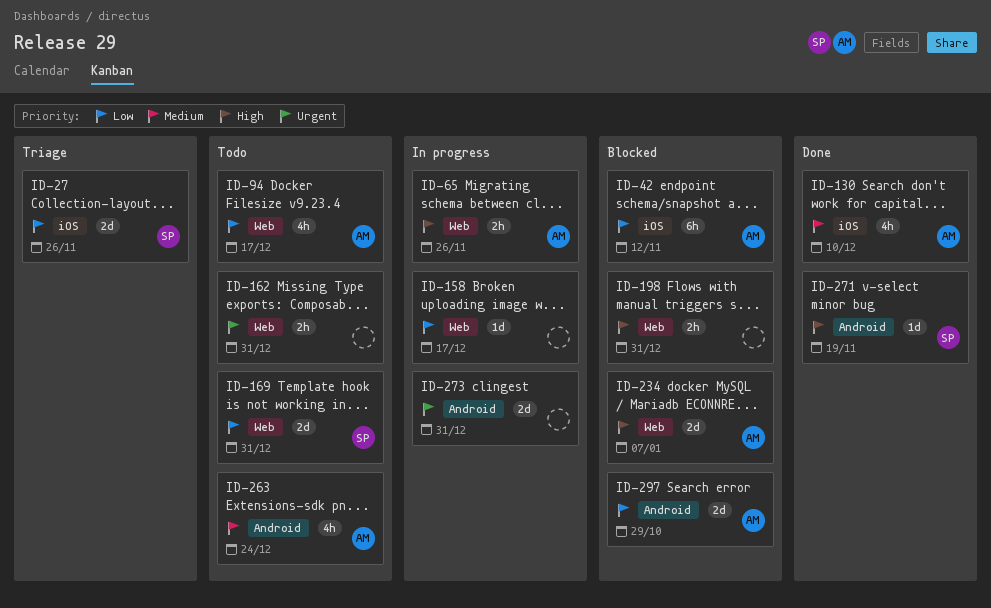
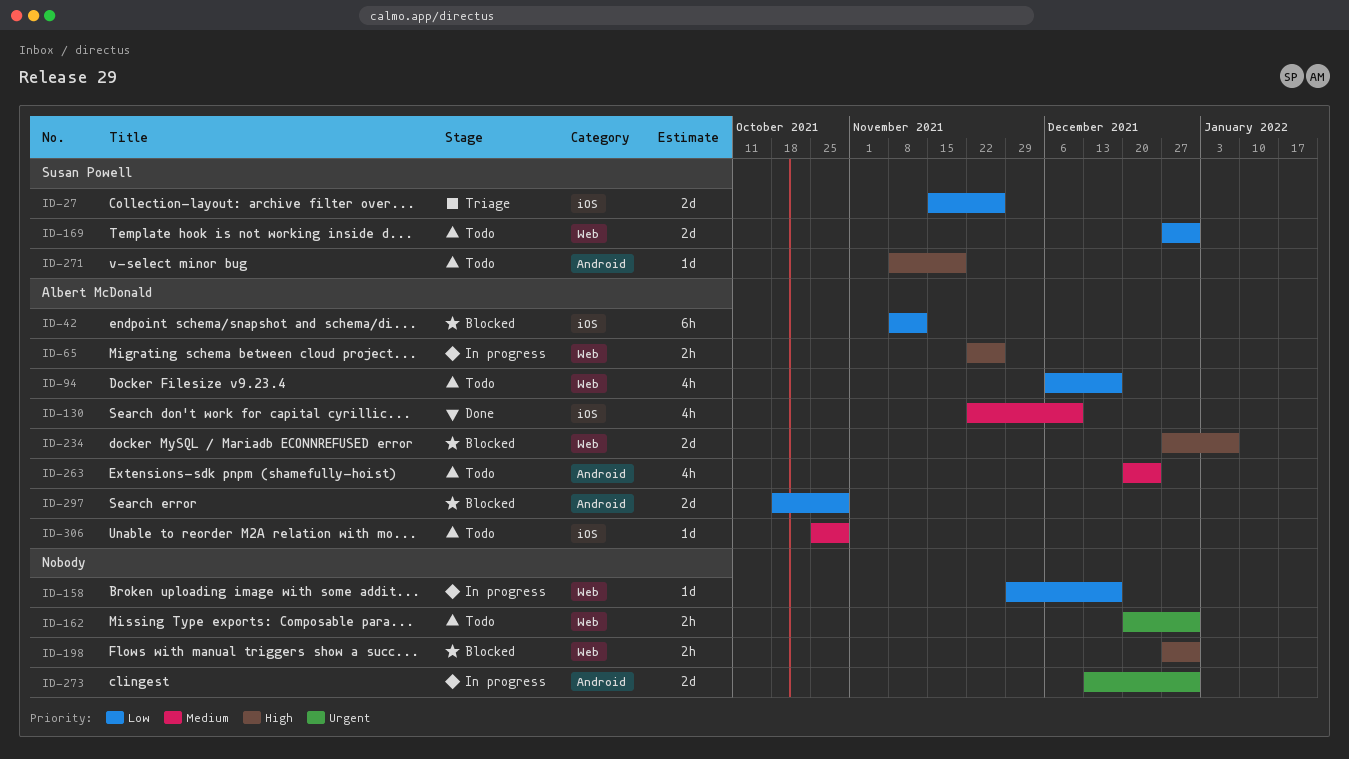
ID-271, status: Done -> Todo
ID-306: none -> present

